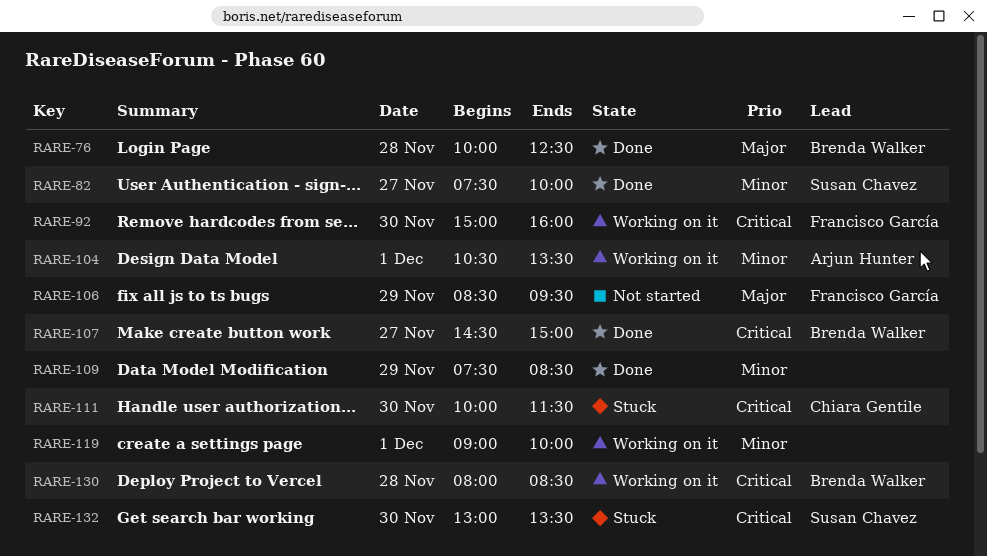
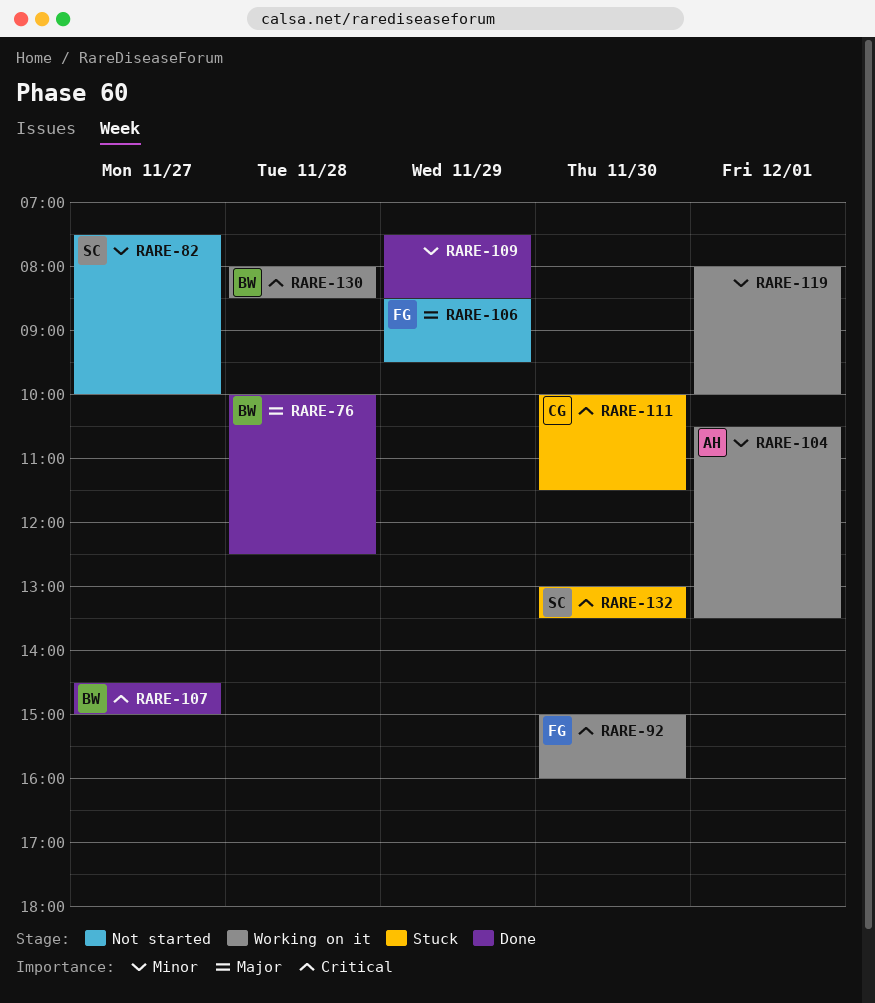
RARE-82, status: Done -> Not started
RARE-119, begins: 09:00 -> 08:00

